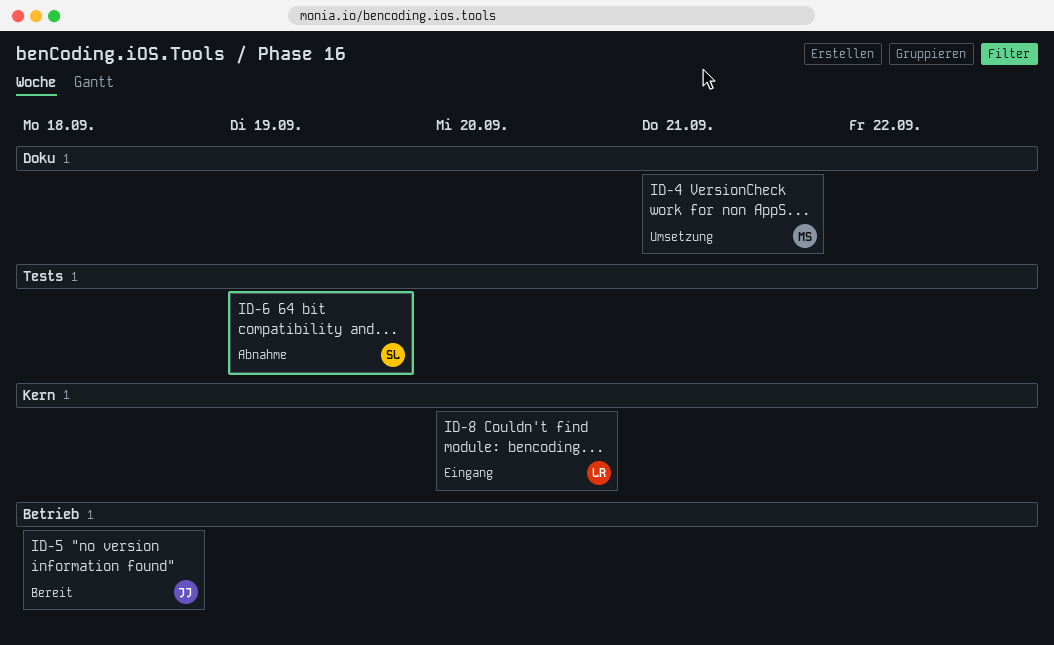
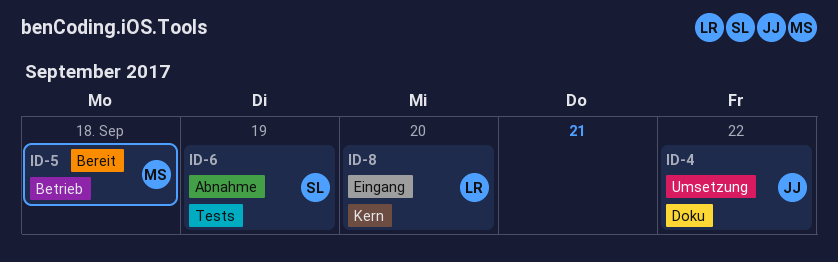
ID-4, owner: MS -> JJ
ID-4, due: Sep 21 -> Sep 22
ID-5, owner: JJ -> MS

